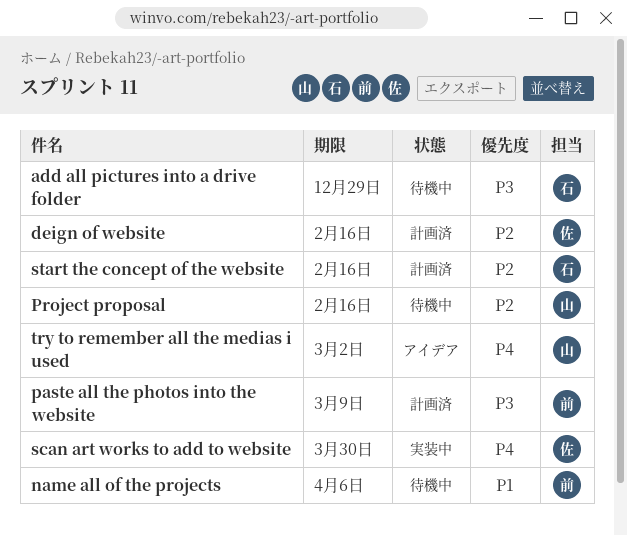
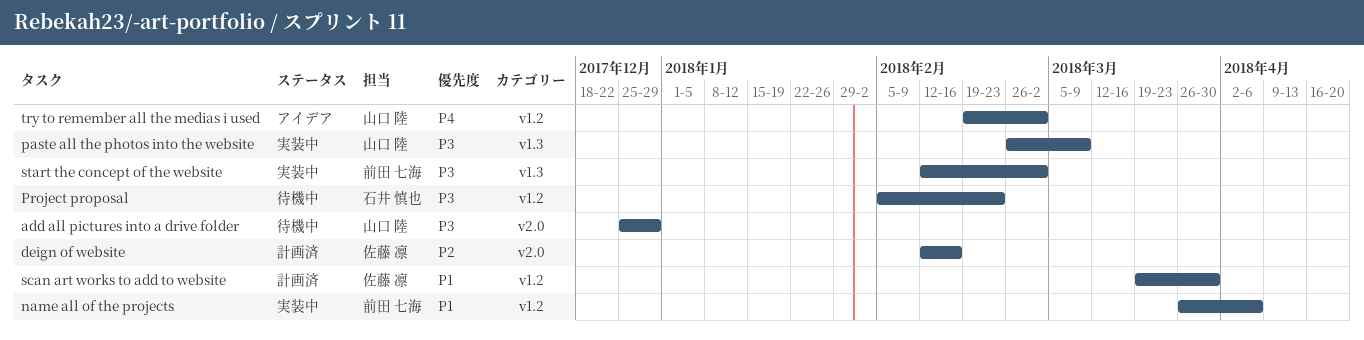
add all pictures into a drive folder, owner: 石井 慎也 -> 山口 陸
name all of the projects, status: 待機中 -> 実装中
paste all the photos into the website, status: 計画済 -> 実装中
paste all the photos into the website, owner: 前田 七海 -> 山口 陸
Project proposal, owner: 山口 陸 -> 石井 慎也
Project proposal, priority: P2 -> P3
Project proposal, due: Feb 16 -> Feb 23
scan art works to add to website, status: 実装中 -> 計画済
scan art works to add to website, priority: P4 -> P1
start the concept of the website, status: 計画済 -> 実装中
start the concept of the website, owner: 石井 慎也 -> 前田 七海
start the concept of the website, priority: P2 -> P3
start the concept of the website, due: Feb 16 -> Mar 2

